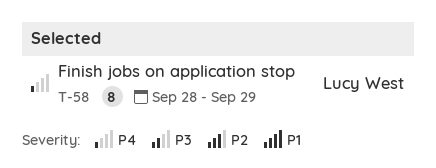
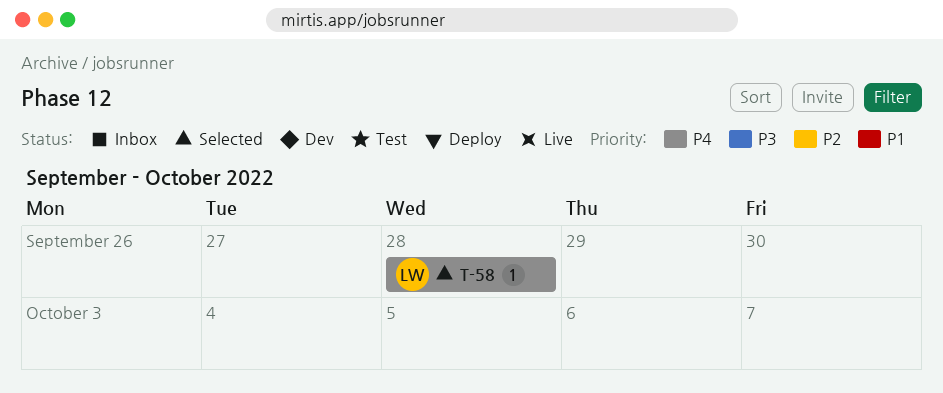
T-58, estimate: 8 -> 1
T-58, due: Sep 29 -> Sep 28

